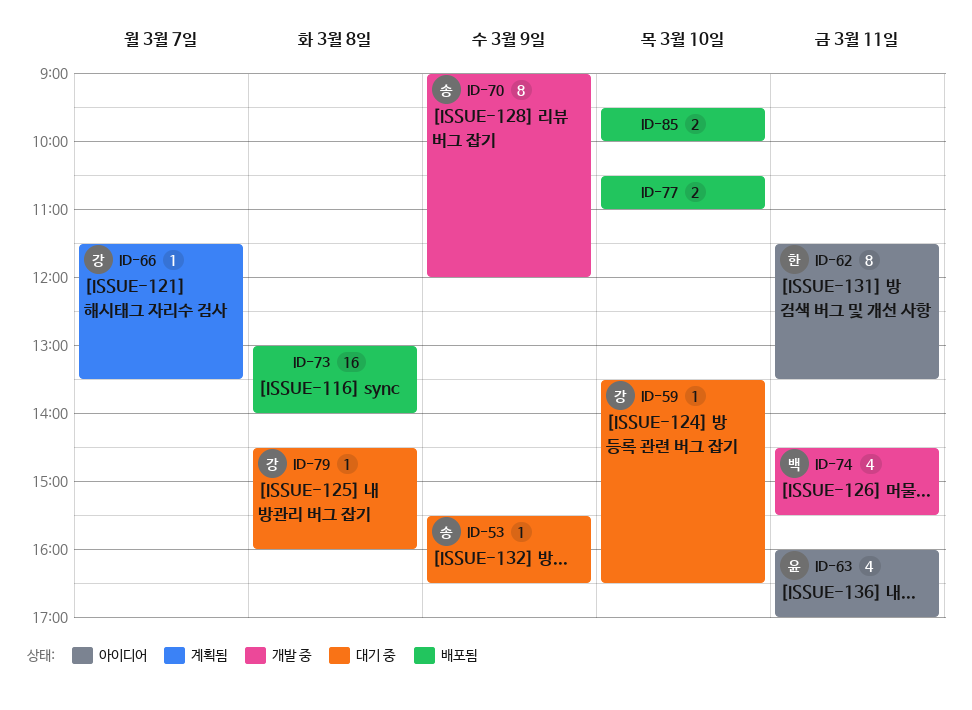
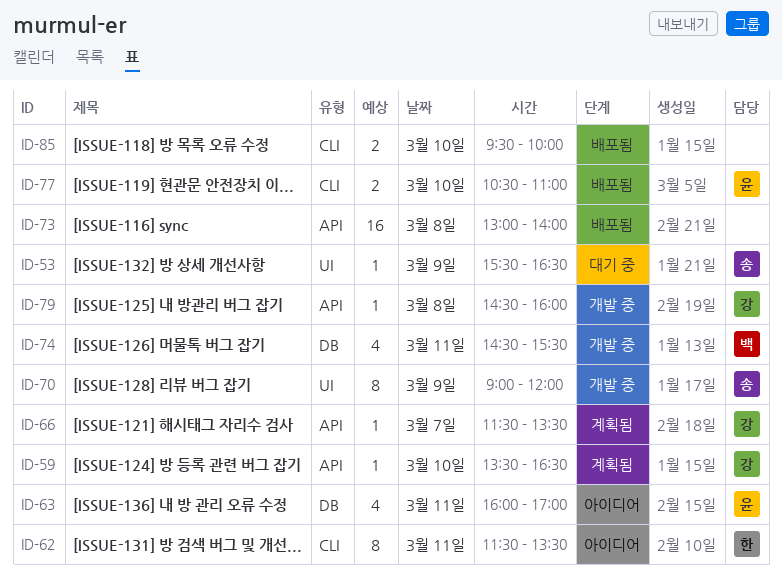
ID-59, status: 대기 중 -> 계획됨
ID-77, owner: none -> 윤
ID-79, status: 대기 중 -> 개발 중

